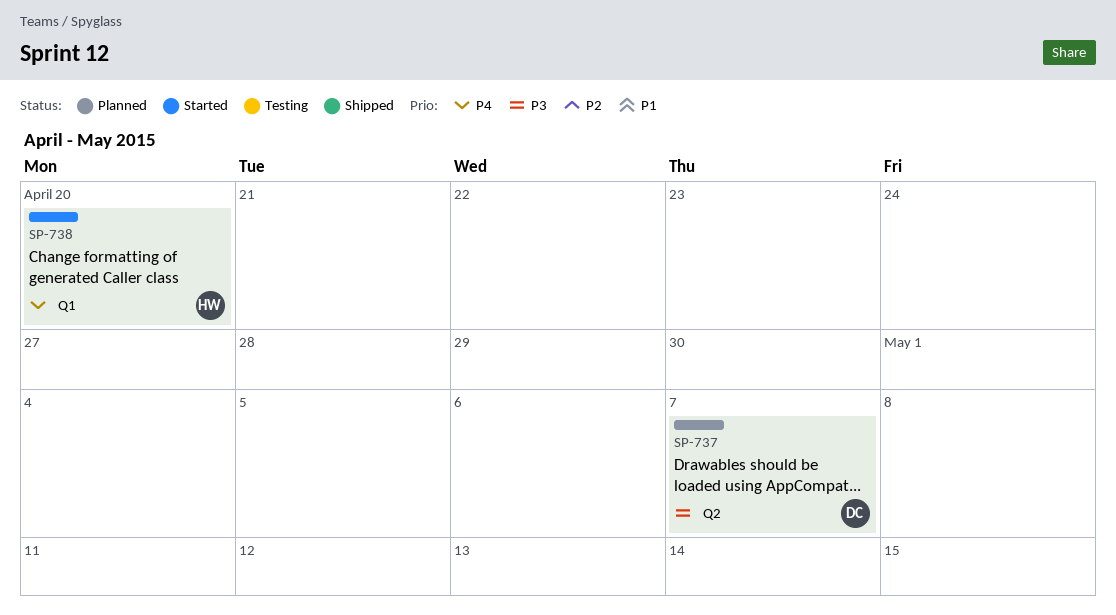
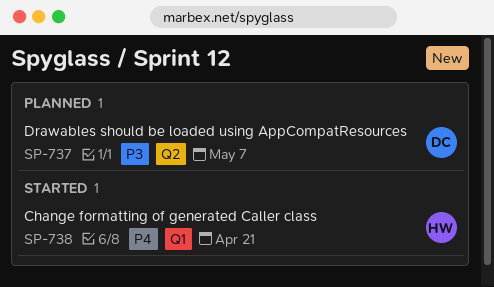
SP-738, due: Apr 20 -> Apr 21

